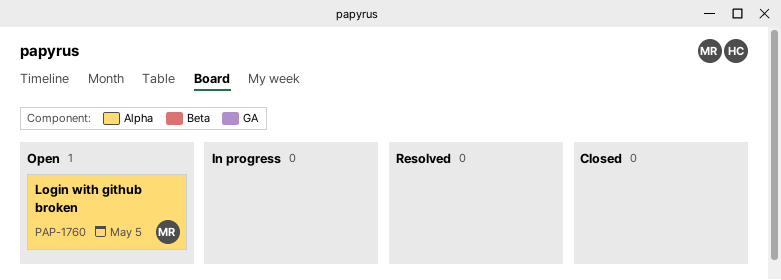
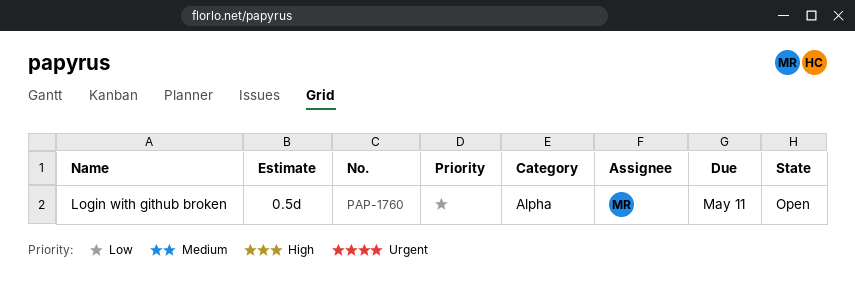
PAP-1760, due: May 5 -> May 11

